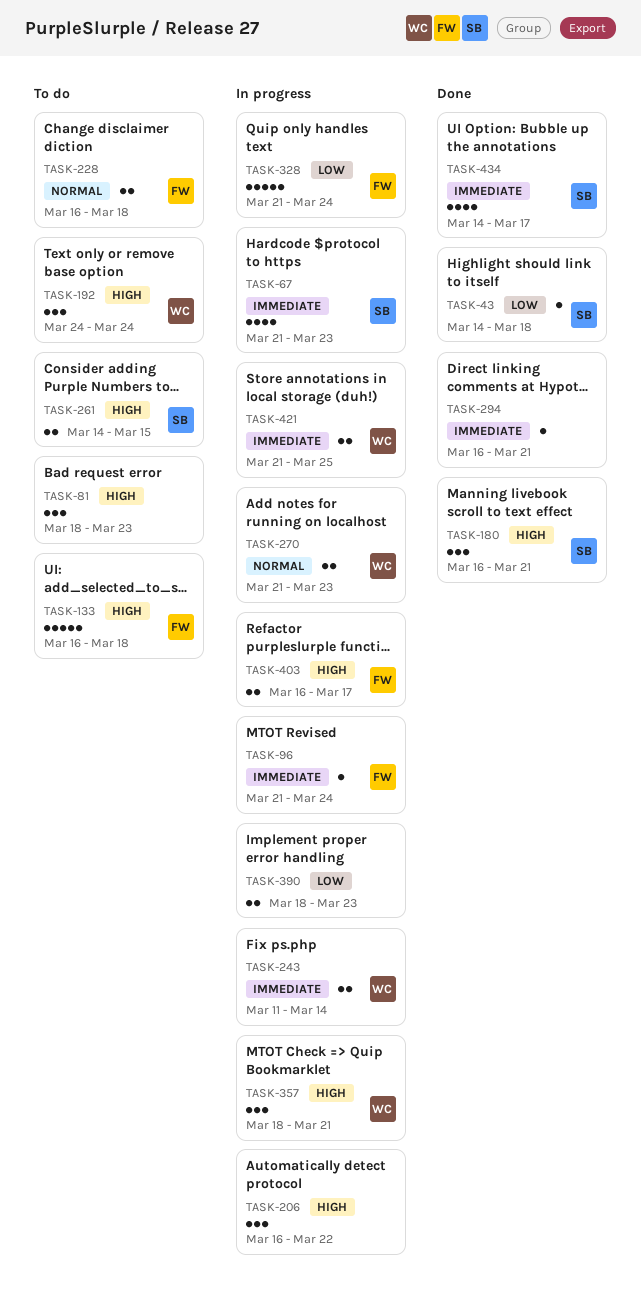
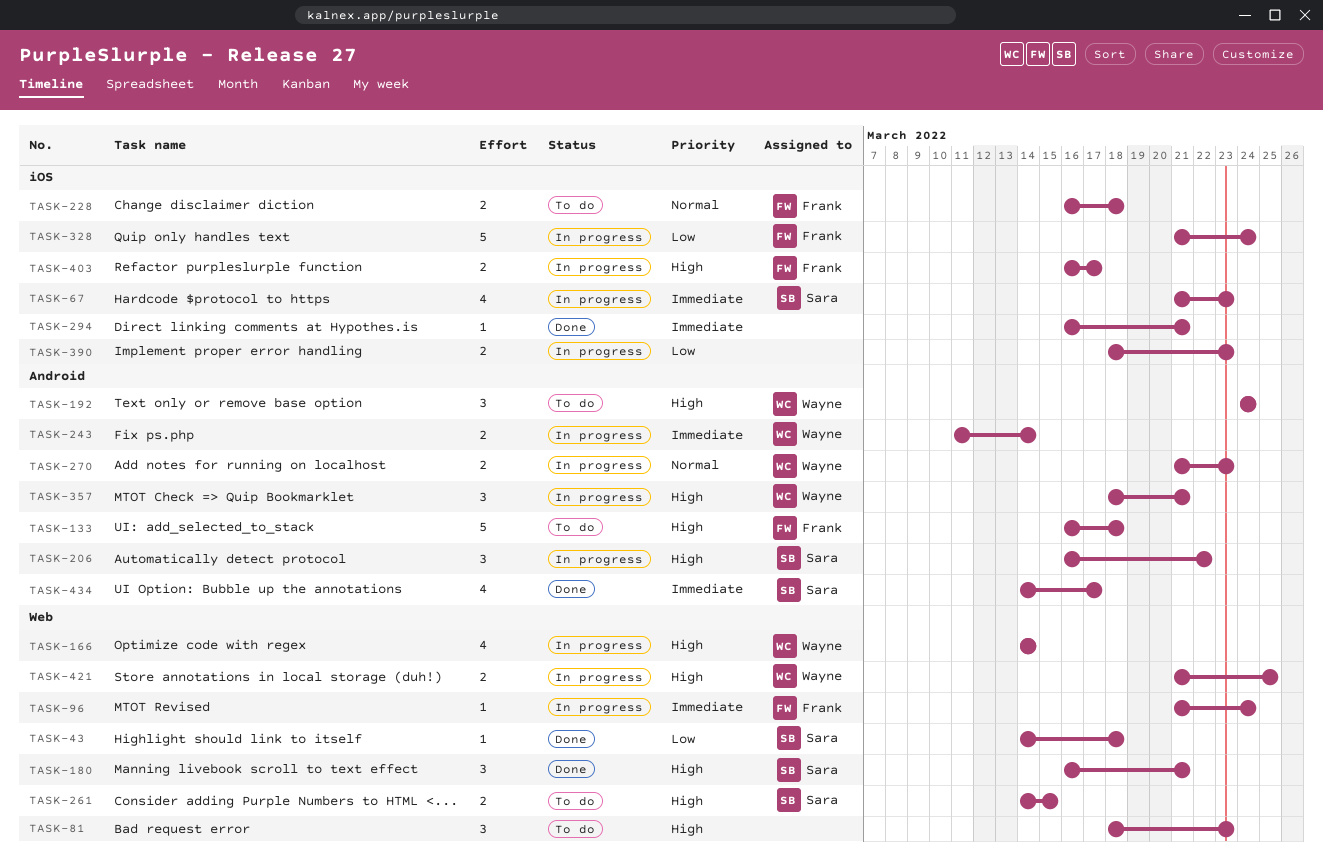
TASK-166: none -> present
TASK-206, owner: none -> Sara
TASK-421, priority: Immediate -> High

